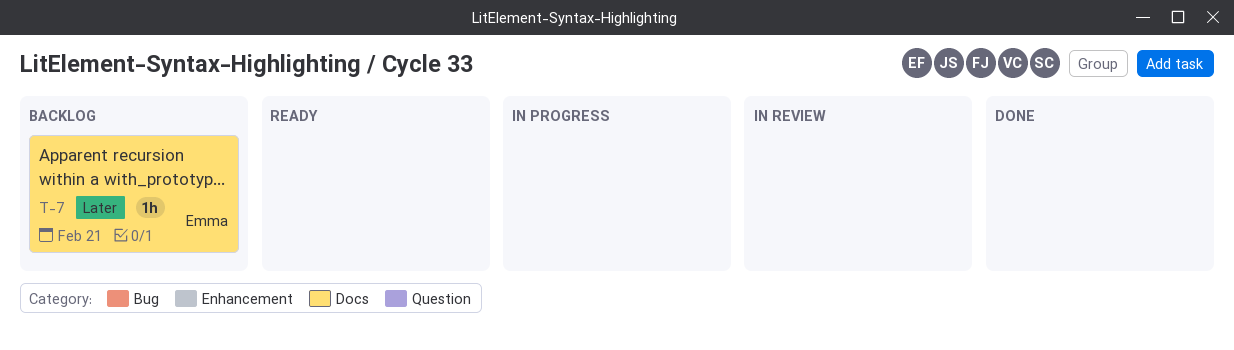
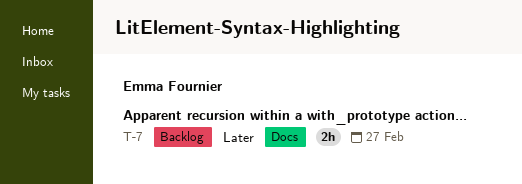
T-7, estimate: 1h -> 2h
T-7, due: Feb 21 -> Feb 27

